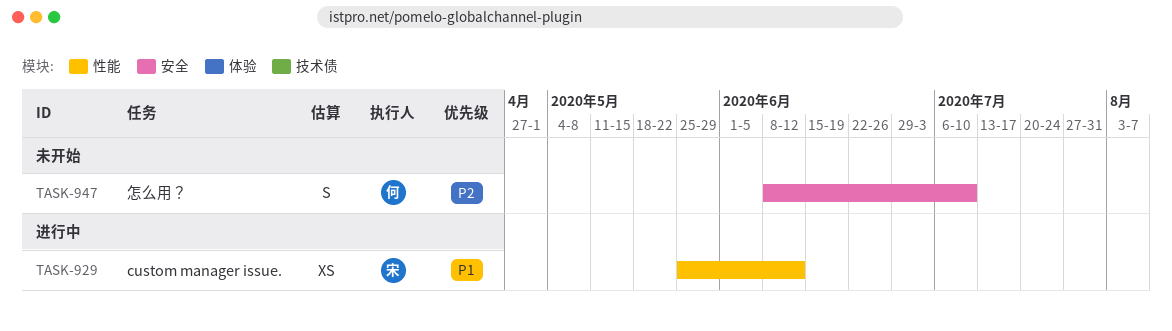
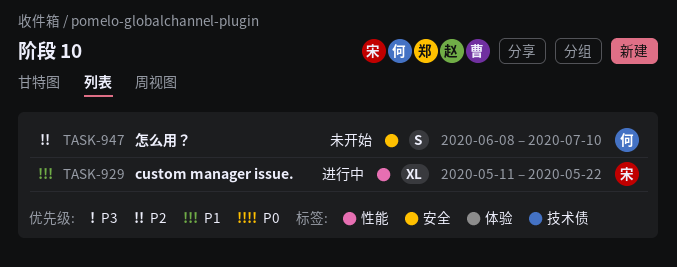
TASK-929, estimate: XS -> XL
TASK-929, start: May 25 -> May 11
TASK-929, due: Jun 12 -> May 22

